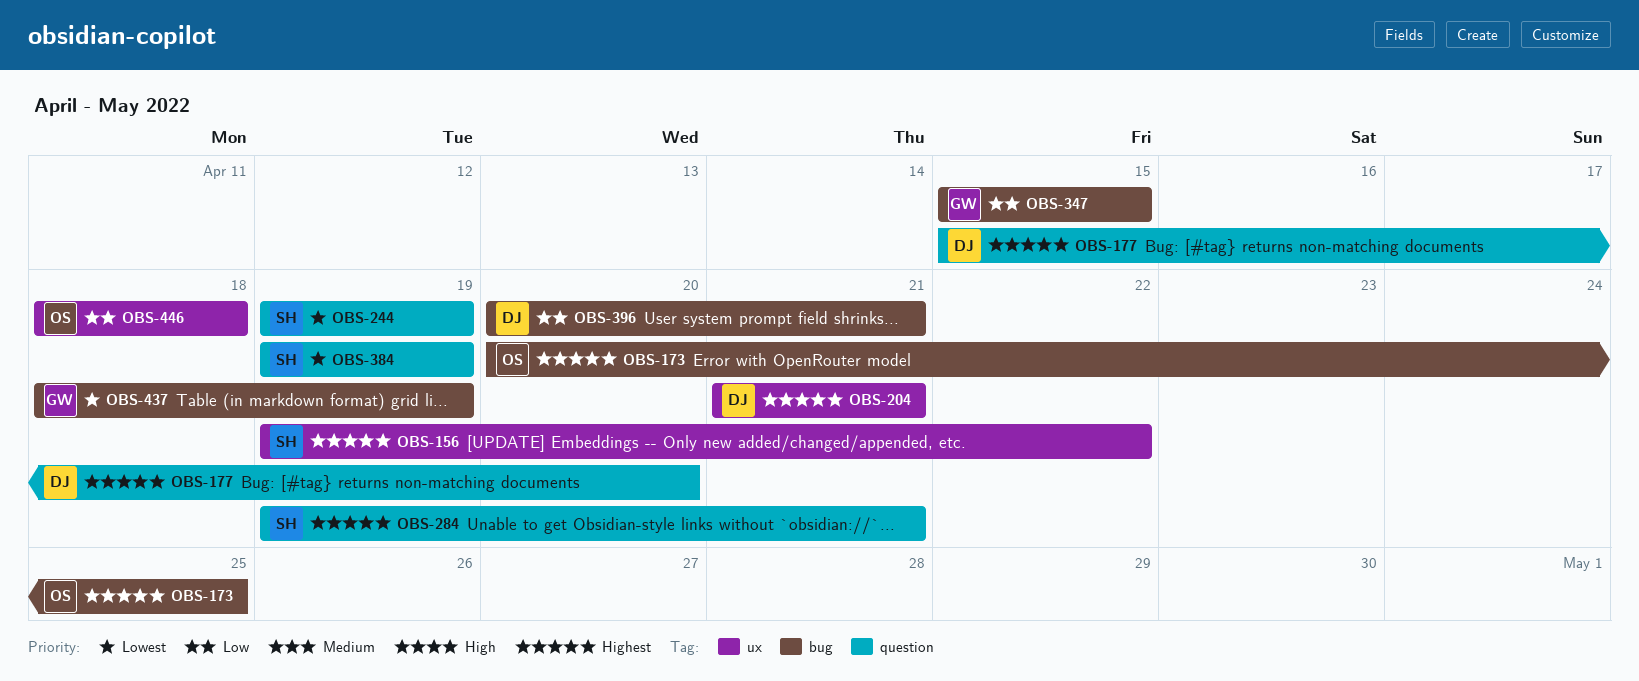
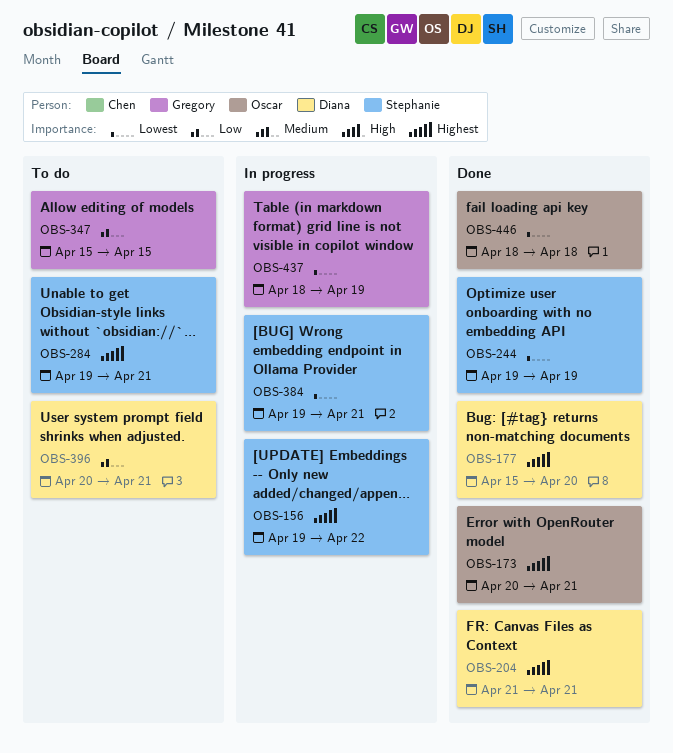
OBS-173, due: Apr 25 -> Apr 21
OBS-384, due: Apr 19 -> Apr 21
OBS-446, priority: Low -> Lowest

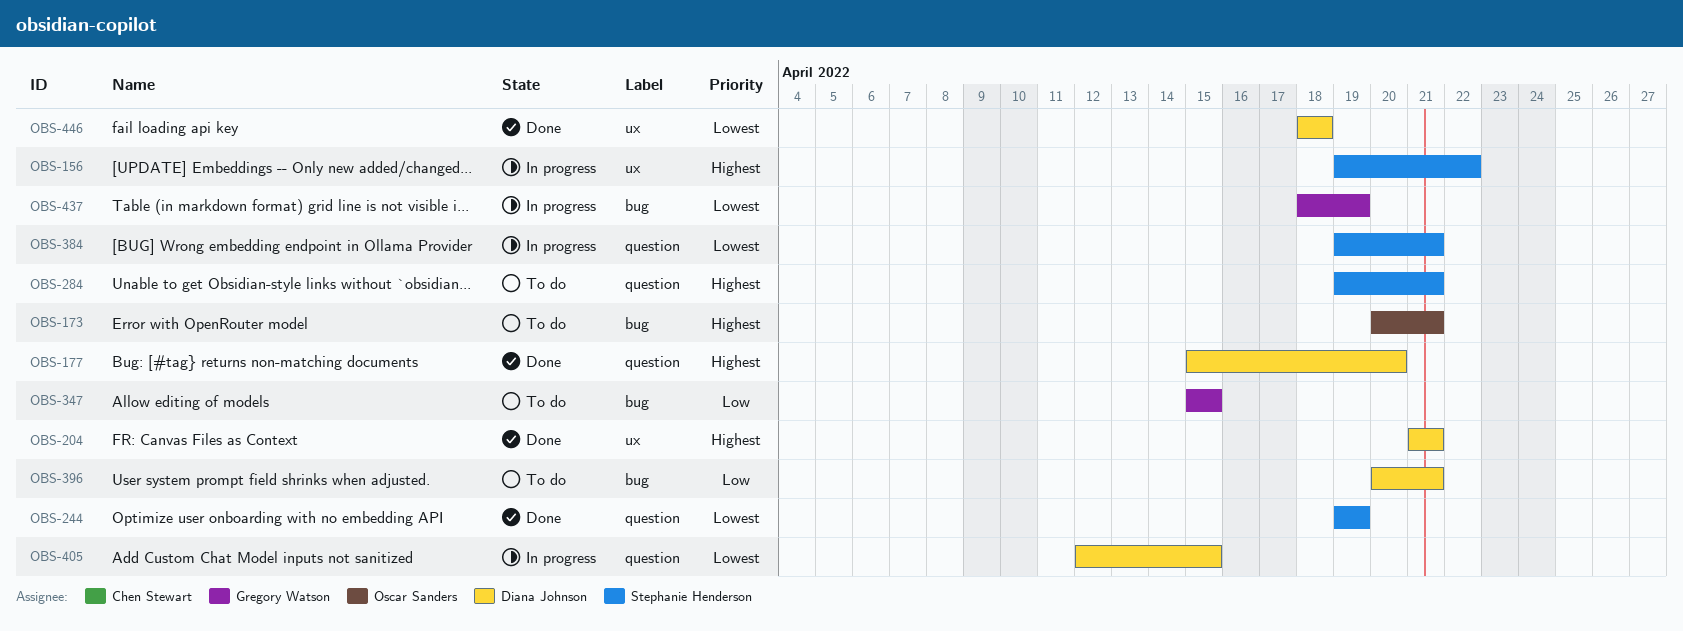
OBS-173, status: Done -> To do
OBS-405: none -> present
OBS-446, owner: Oscar Sanders -> Diana Johnson

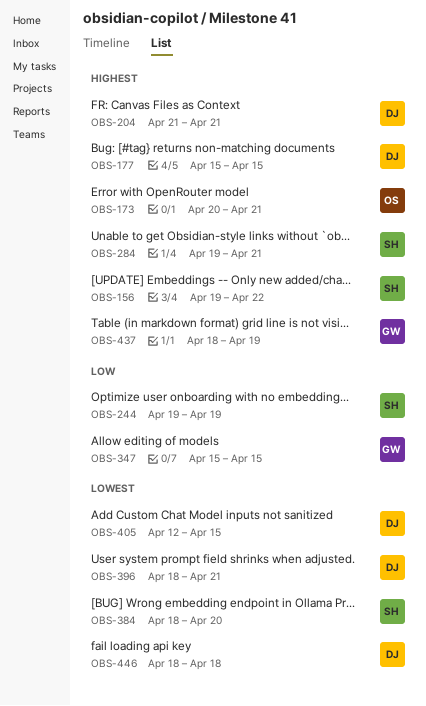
OBS-177, due: Apr 20 -> Apr 15
OBS-244, priority: Lowest -> Low
OBS-384, start: Apr 19 -> Apr 18
OBS-384, due: Apr 21 -> Apr 20
OBS-396, priority: Low -> Lowest
OBS-396, start: Apr 20 -> Apr 18
OBS-437, priority: Lowest -> Highest

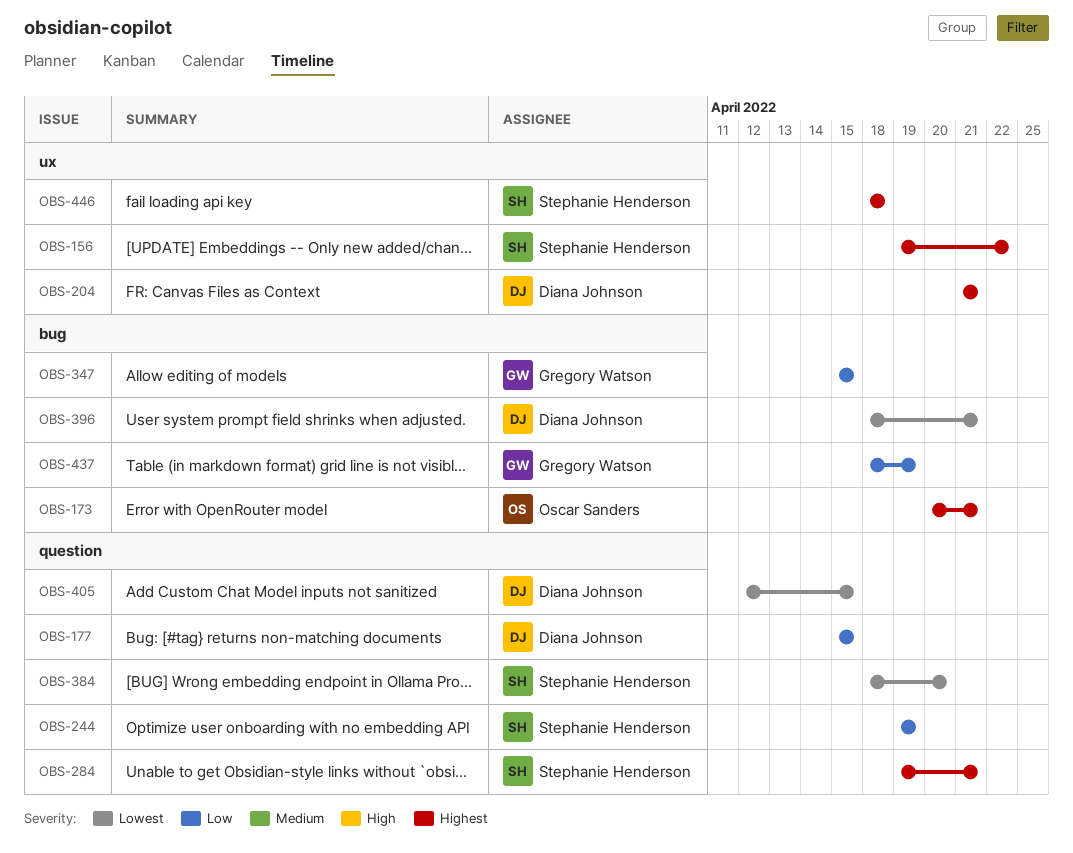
OBS-177, priority: Highest -> Low
OBS-437, priority: Highest -> Low
OBS-446, owner: Diana Johnson -> Stephanie Henderson
OBS-446, priority: Lowest -> Highest

